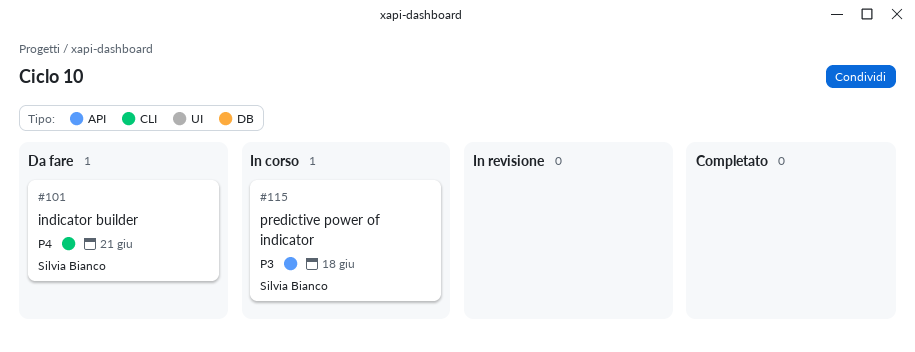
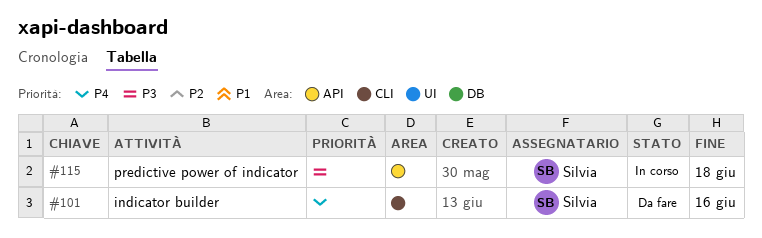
#101, due: Jun 21 -> Jun 16

